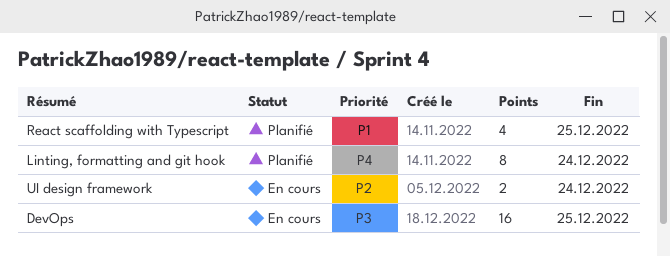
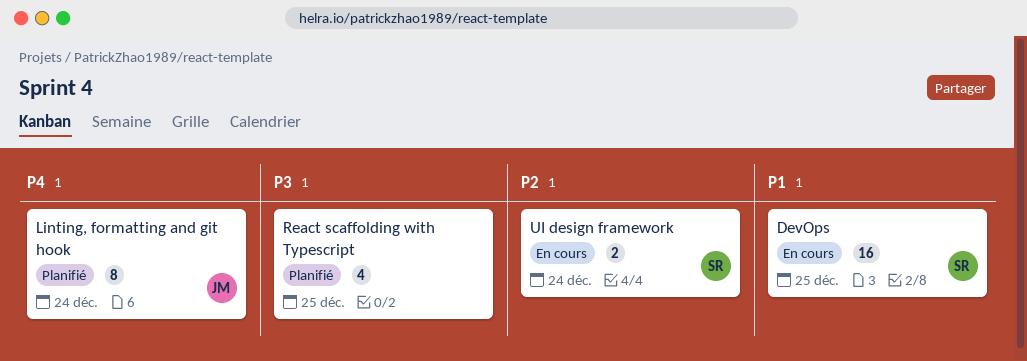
DevOps, priority: P3 -> P1
React scaffolding with Typescript, priority: P1 -> P3

